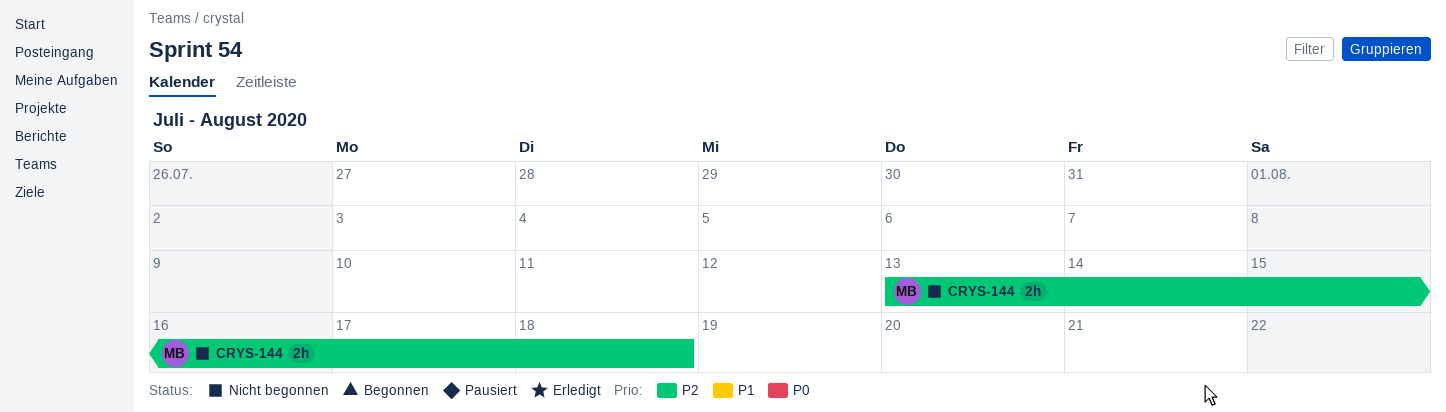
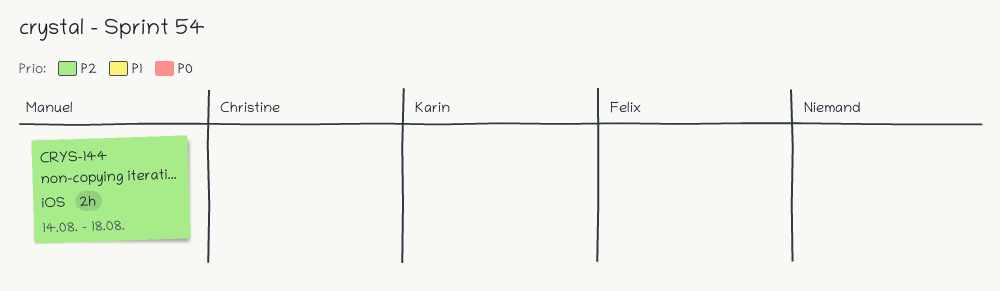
CRYS-144, start: Aug 13 -> Aug 14

